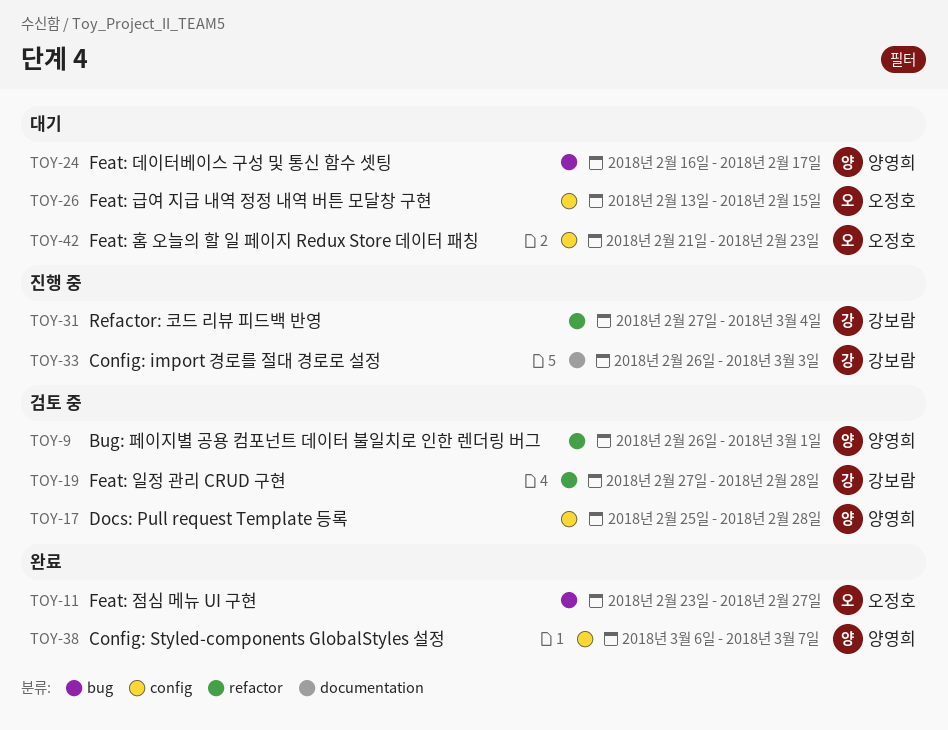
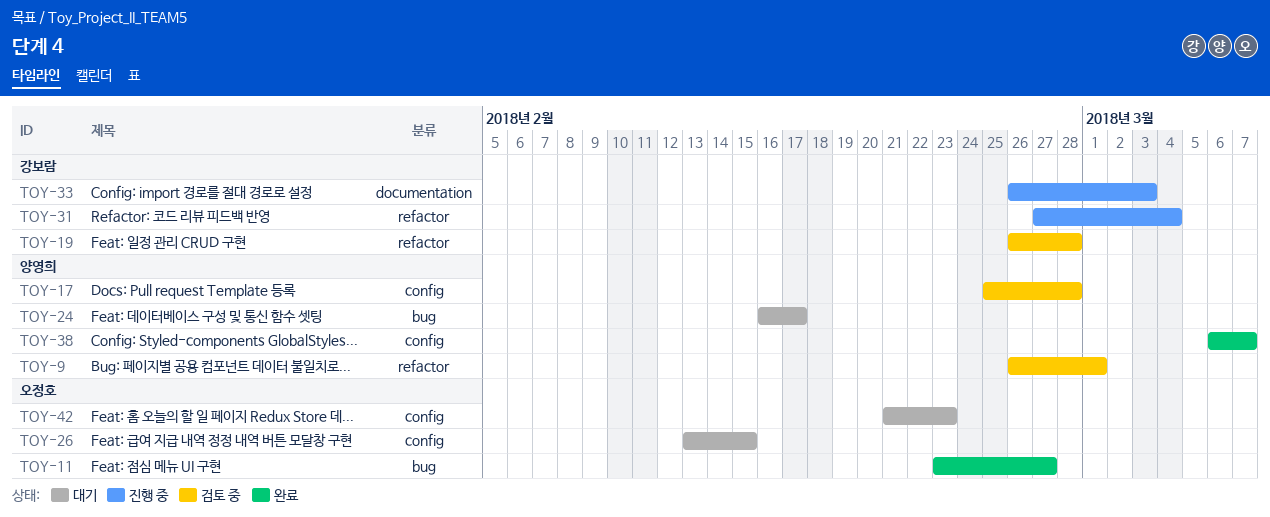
TOY-19, start: Feb 27 -> Feb 26

